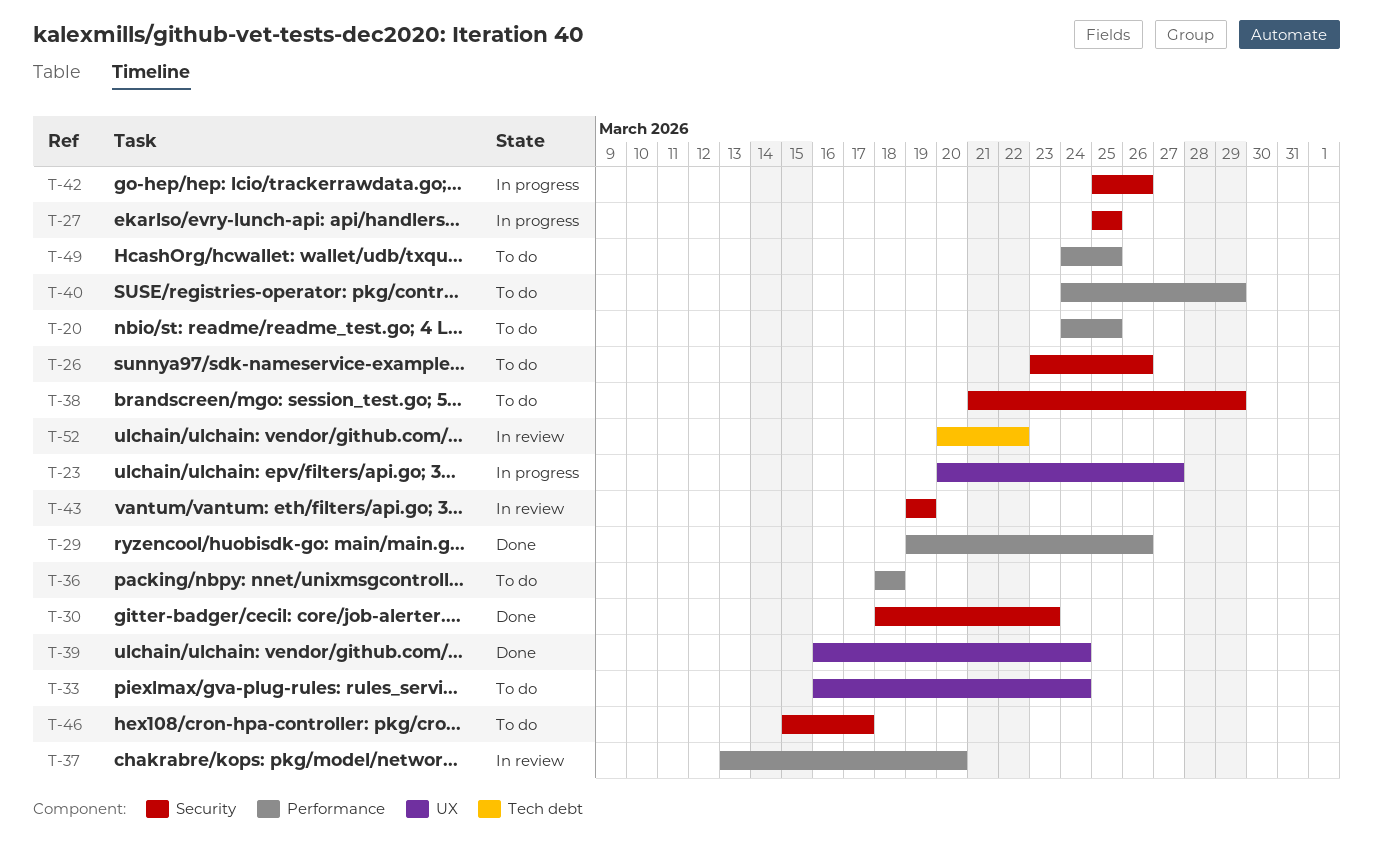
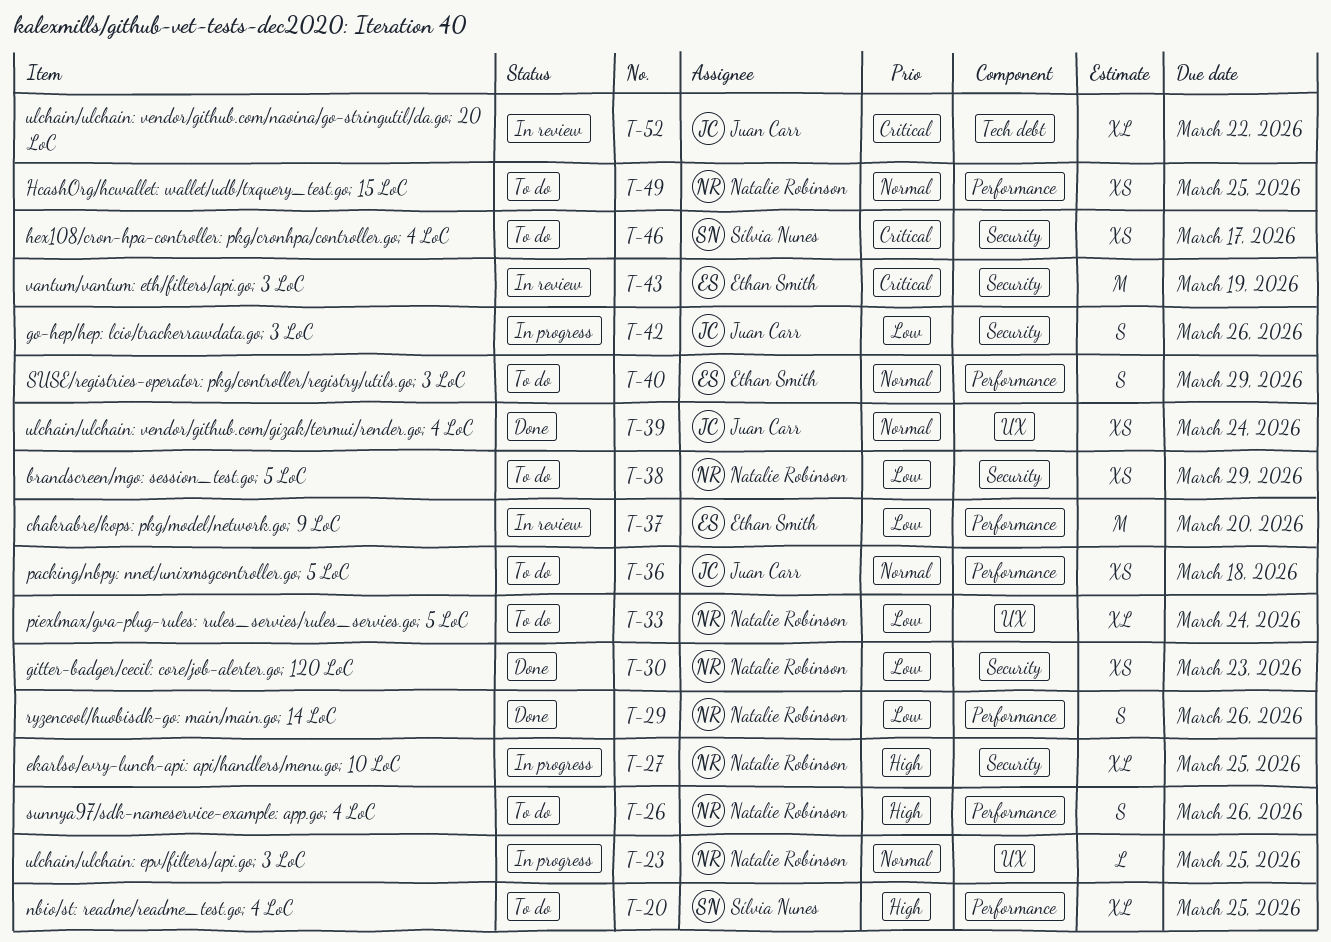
T-23, due: Mar 27 -> Mar 25
T-26, label: Security -> Performance

